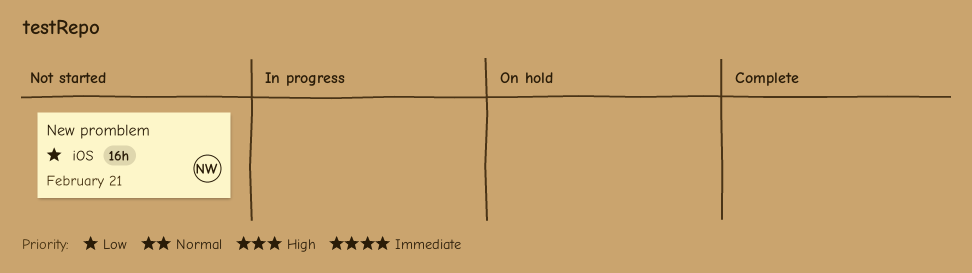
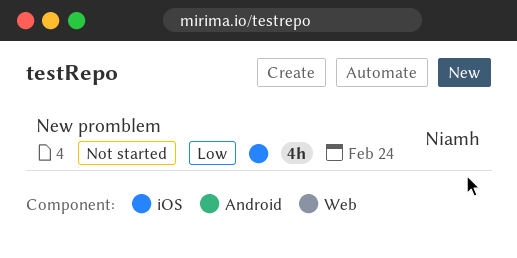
New promblem, estimate: 16h -> 4h
New promblem, due: Feb 21 -> Feb 24

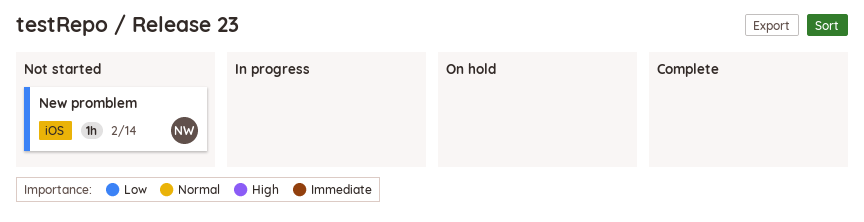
New promblem, estimate: 4h -> 1h
New promblem, due: Feb 24 -> Feb 14

